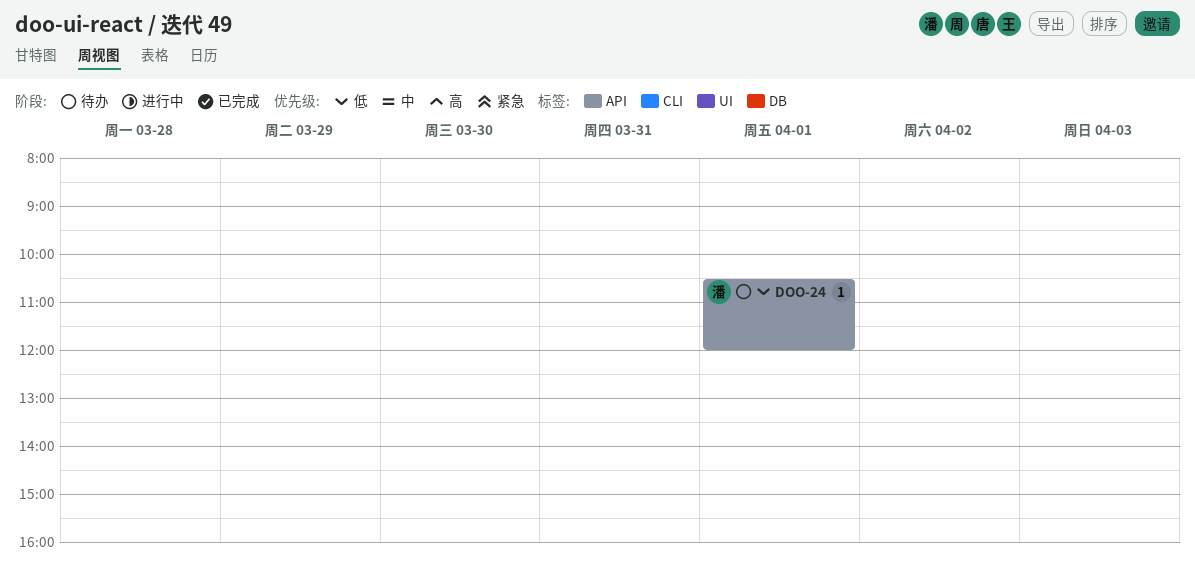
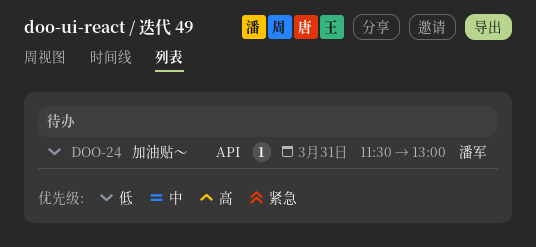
DOO-24, day: Apr 1 -> Mar 31
DOO-24, begins: 10:30 -> 11:30
DOO-24, ends: 12:00 -> 13:00

